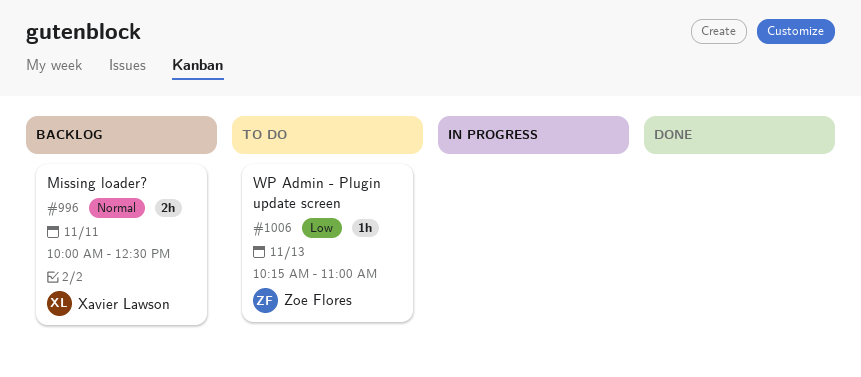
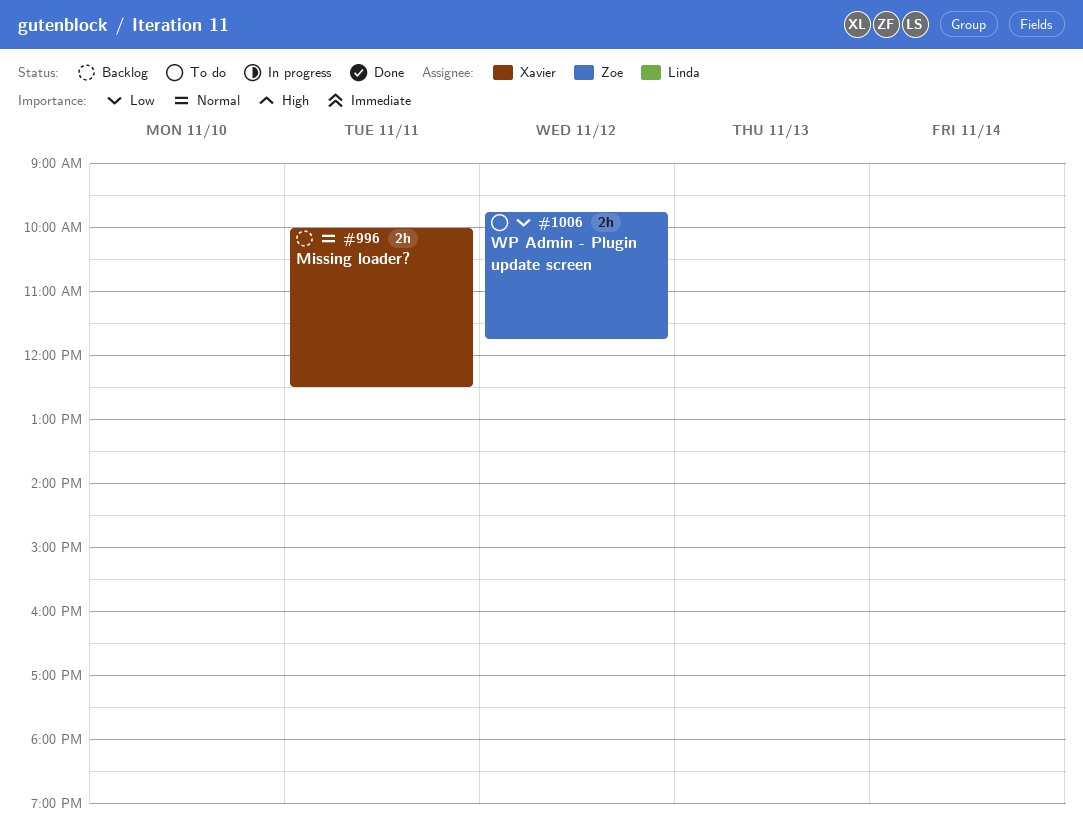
#1006, estimate: 1h -> 2h
#1006, day: Nov 13 -> Nov 12
#1006, begins: 10:15 -> 09:45
#1006, ends: 11:00 -> 11:45

